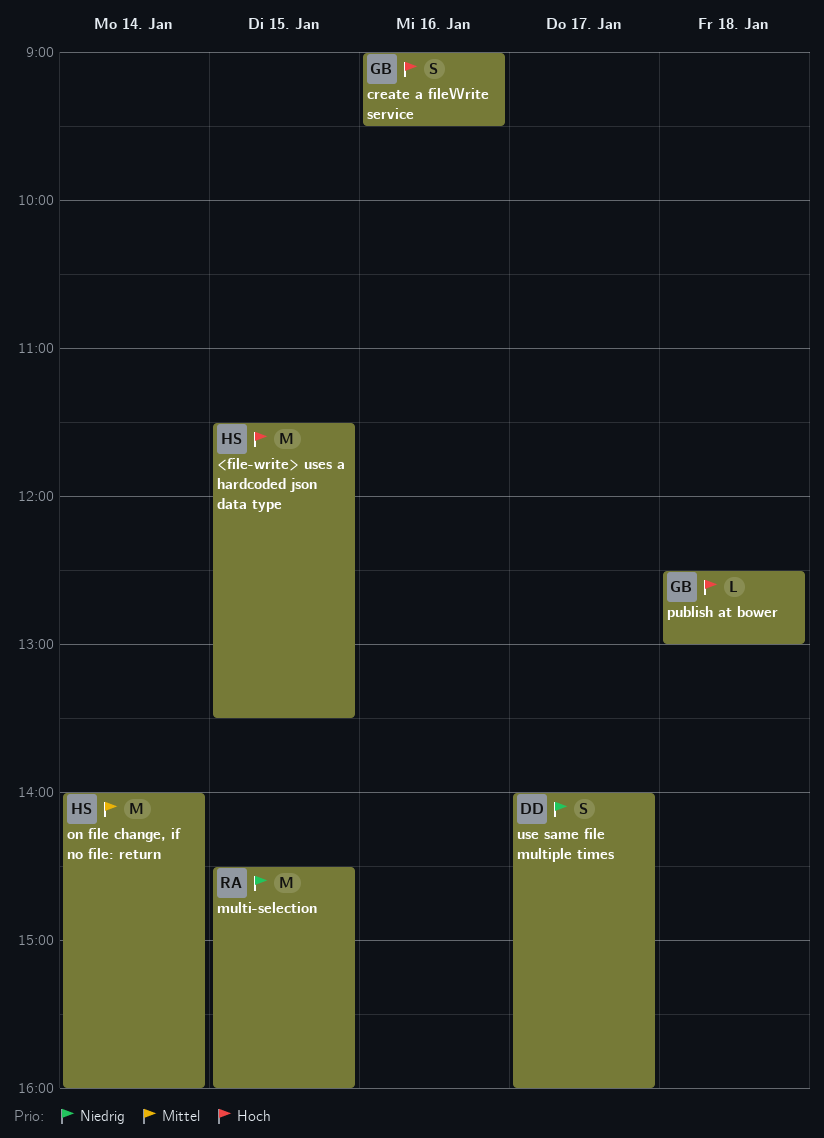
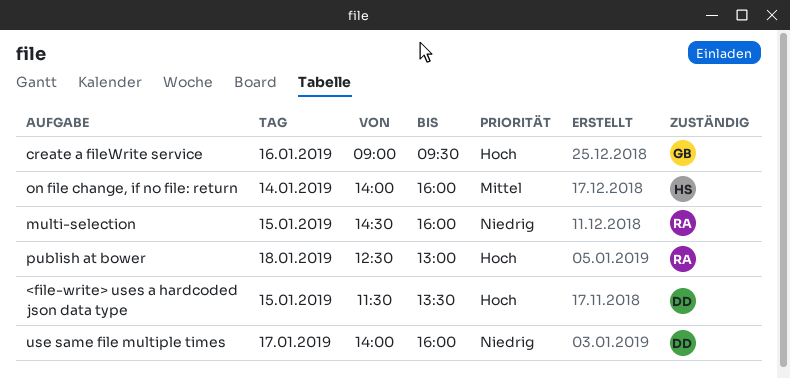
<file-write> uses a hardcoded json data type, owner: HS -> DD
publish at bower, owner: GB -> RA

